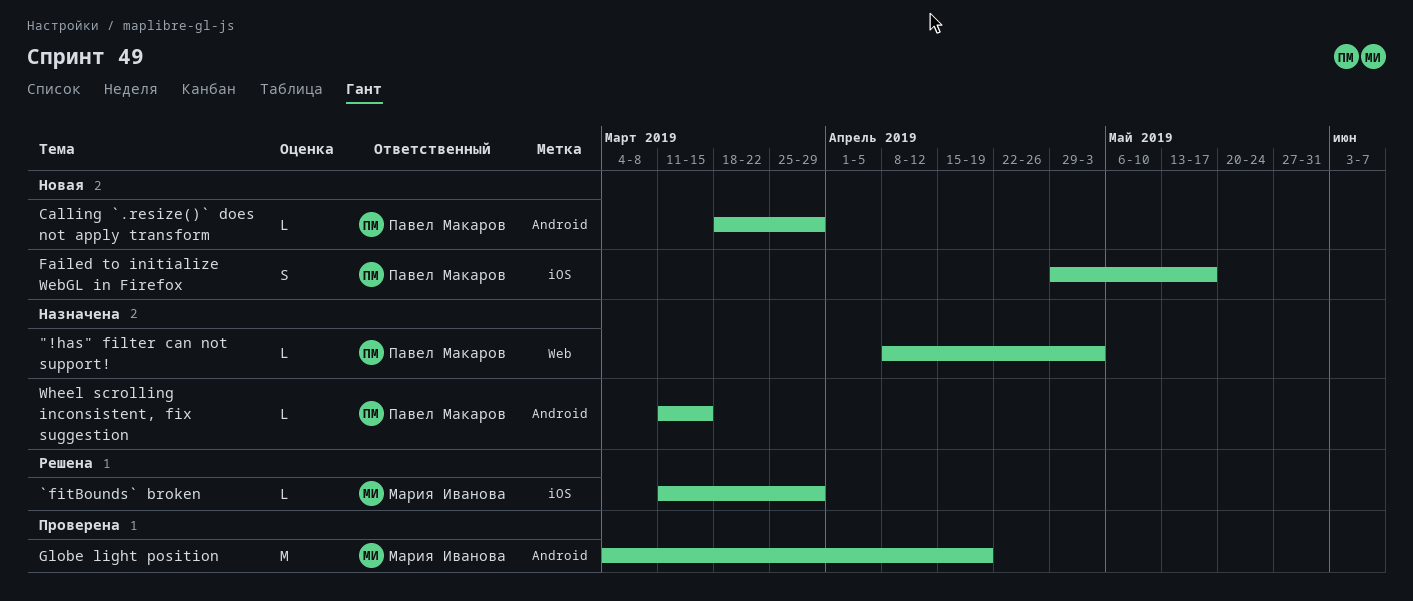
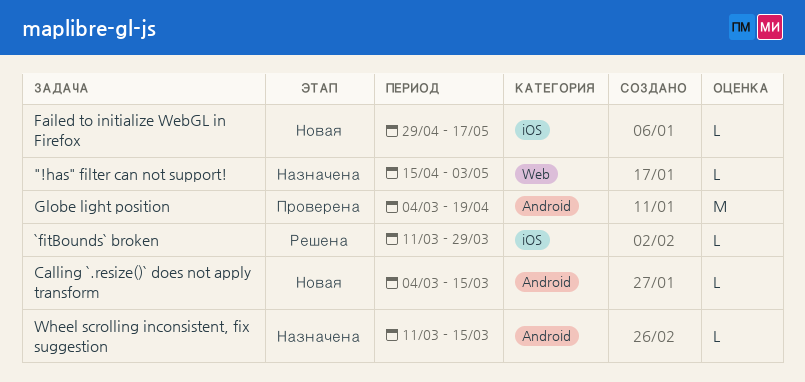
"!has" filter can not support!, start: Apr 8 -> Apr 15
Calling `.resize()` does not apply transform, start: Mar 18 -> Mar 4
Calling `.resize()` does not apply transform, due: Mar 29 -> Mar 15
Failed to initialize WebGL in Firefox, estimate: S -> L

